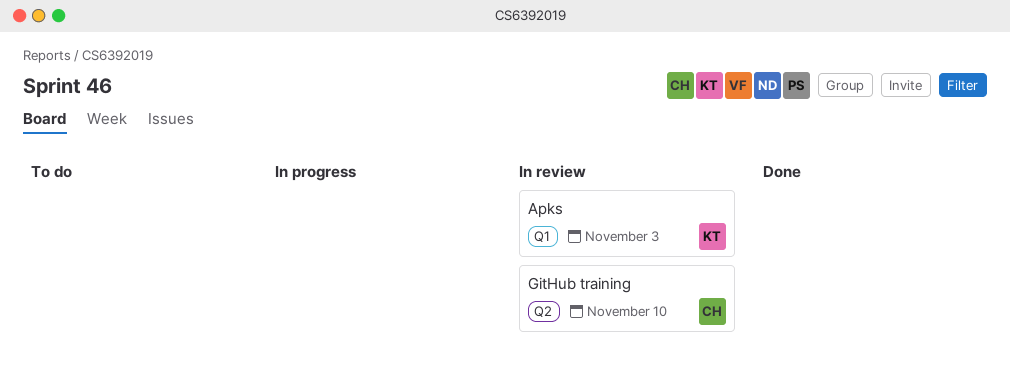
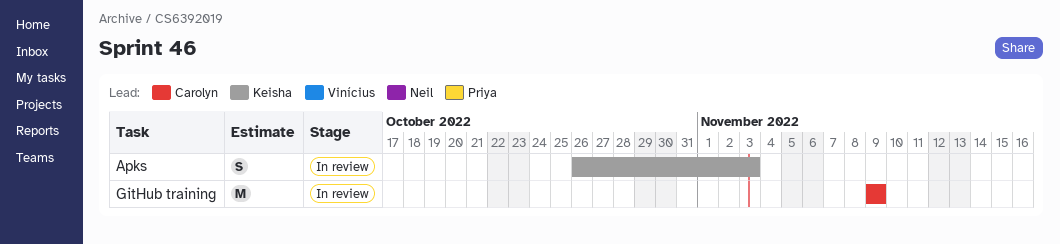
GitHub training, due: Nov 10 -> Nov 9

